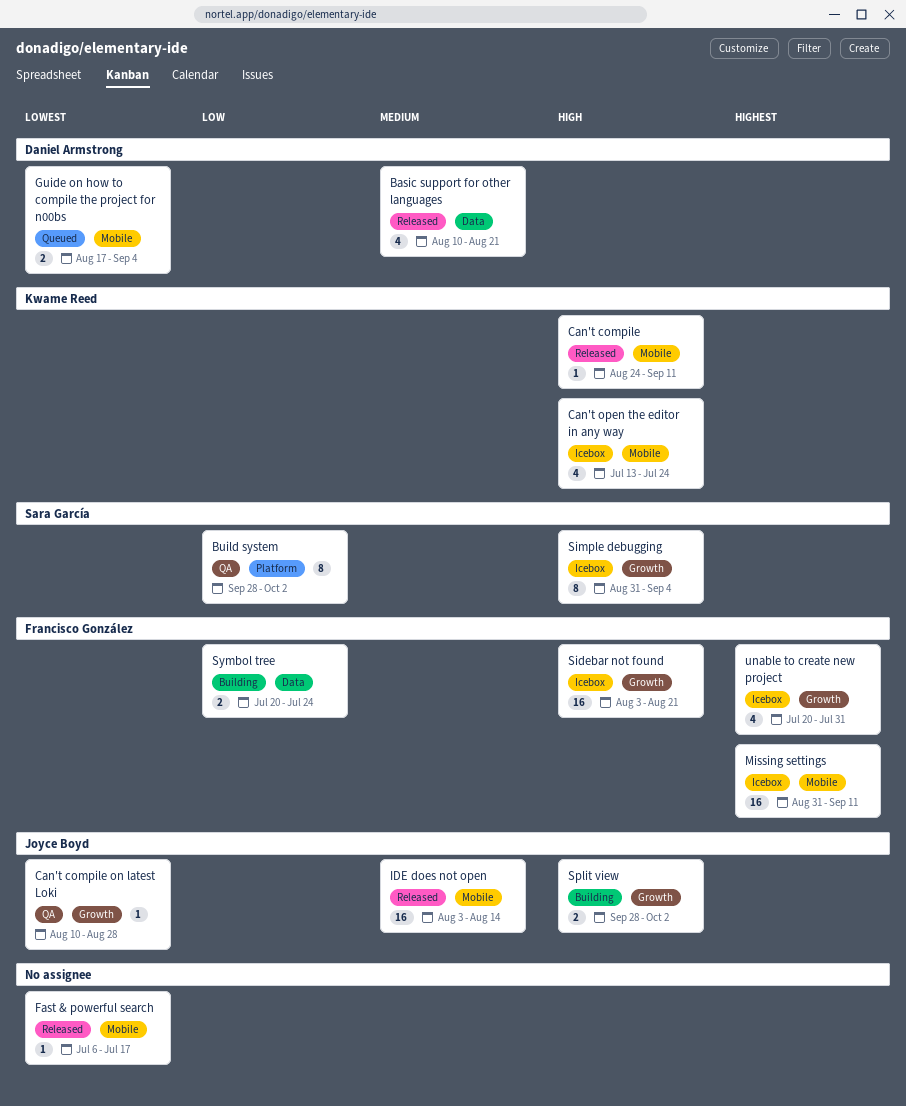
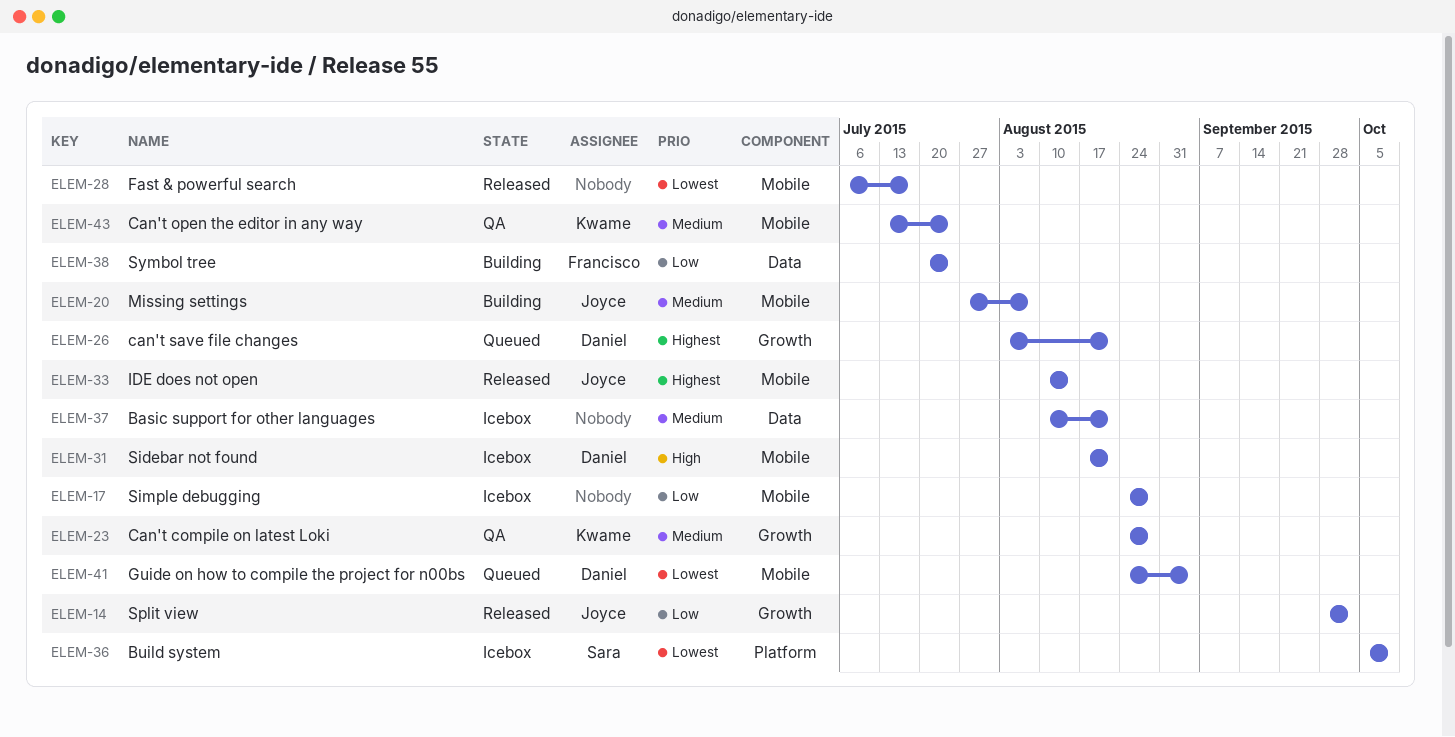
Basic support for other languages, status: Released -> Icebox
Basic support for other languages, owner: Daniel Armstrong -> none
Build system, status: QA -> Icebox
Build system, priority: Low -> Lowest
Build system, start: Sep 28 -> Oct 5
Build system, due: Oct 2 -> Oct 9
Can't compile: present -> none
Can't compile on latest Loki, owner: Joyce Boyd -> Kwame Reed
Can't compile on latest Loki, priority: Lowest -> Medium
Can't compile on latest Loki, start: Aug 10 -> Aug 24
Can't open the editor in any way, status: Icebox -> QA
Can't open the editor in any way, priority: High -> Medium
can't save file changes: none -> present
Guide on how to compile the project for n00bs, start: Aug 17 -> Aug 24
IDE does not open, priority: Medium -> Highest
IDE does not open, start: Aug 3 -> Aug 10
Missing settings, status: Icebox -> Building
Missing settings, owner: Francisco González -> Joyce Boyd
Missing settings, priority: Highest -> Medium
Missing settings, start: Aug 31 -> Jul 27
Missing settings, due: Sep 11 -> Aug 7
Sidebar not found, owner: Francisco González -> Daniel Armstrong
Sidebar not found, label: Growth -> Mobile
Sidebar not found, start: Aug 3 -> Aug 17
Simple debugging, owner: Sara García -> none
Simple debugging, priority: High -> Low
Simple debugging, label: Growth -> Mobile
Simple debugging, start: Aug 31 -> Aug 24
Simple debugging, due: Sep 4 -> Aug 28
Split view, status: Building -> Released
Split view, priority: High -> Low
unable to create new project: present -> none

